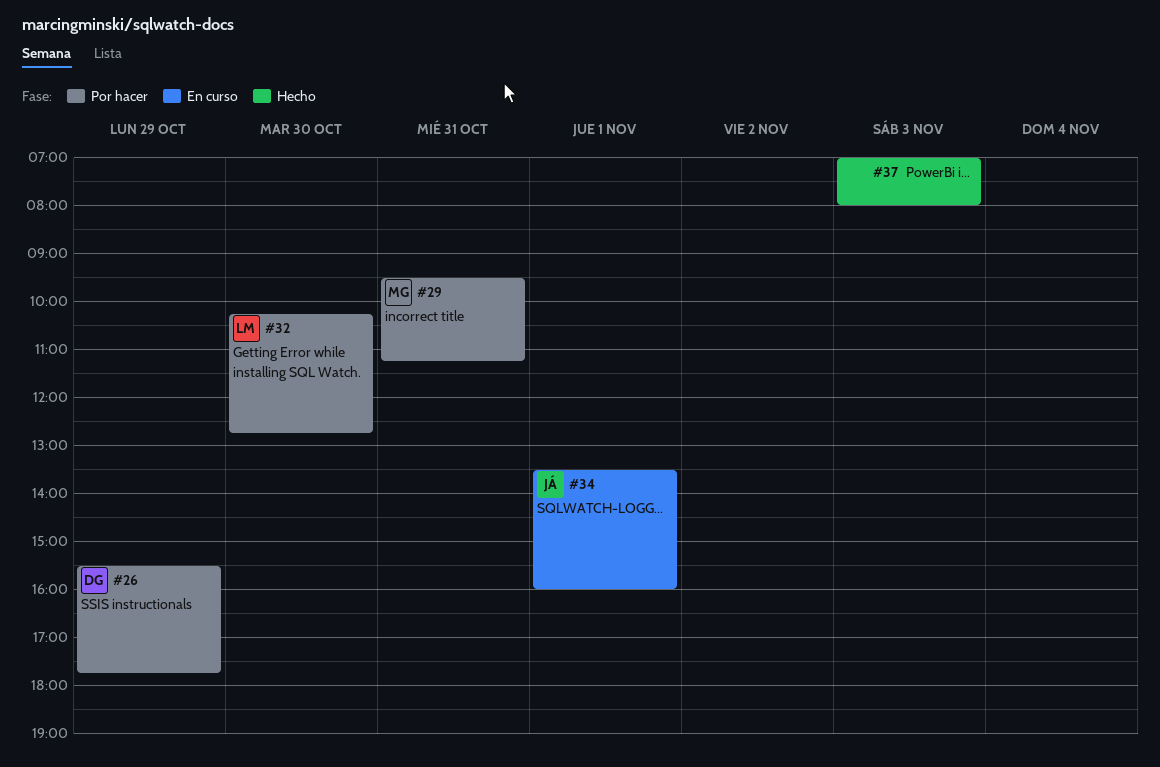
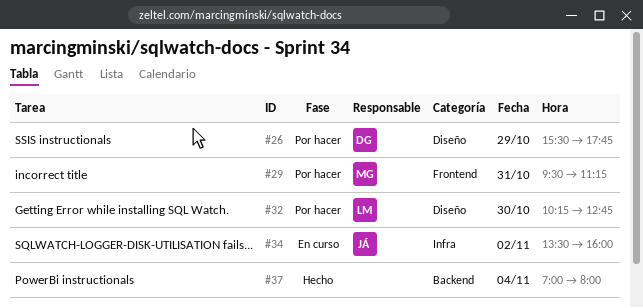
#34, day: Nov 1 -> Nov 2
#37, day: Nov 3 -> Nov 4

